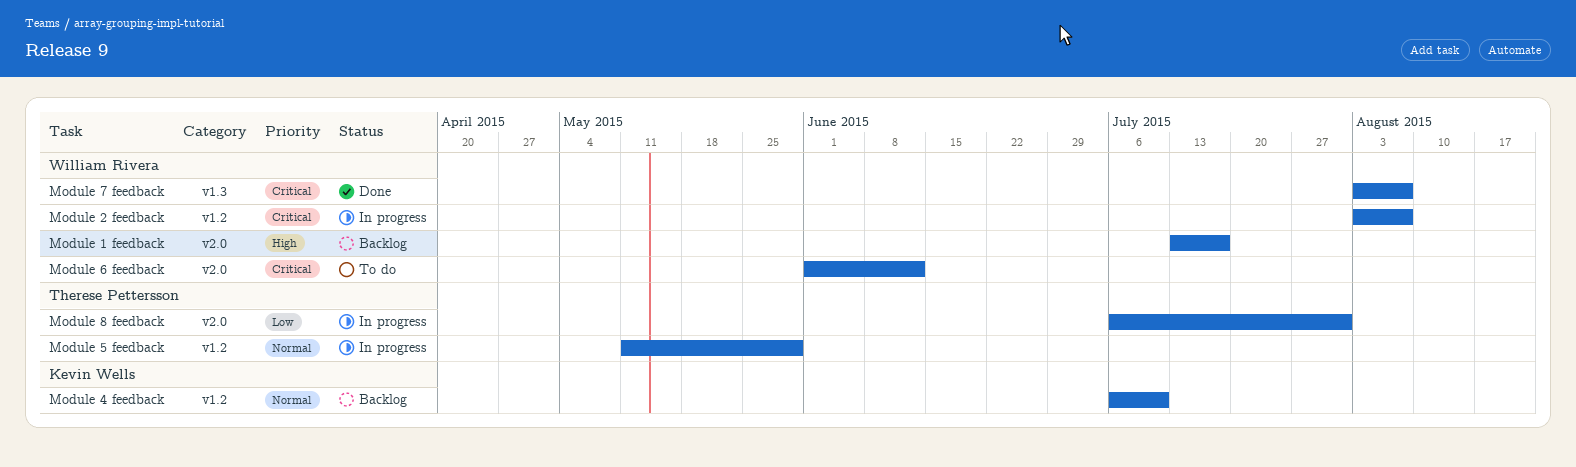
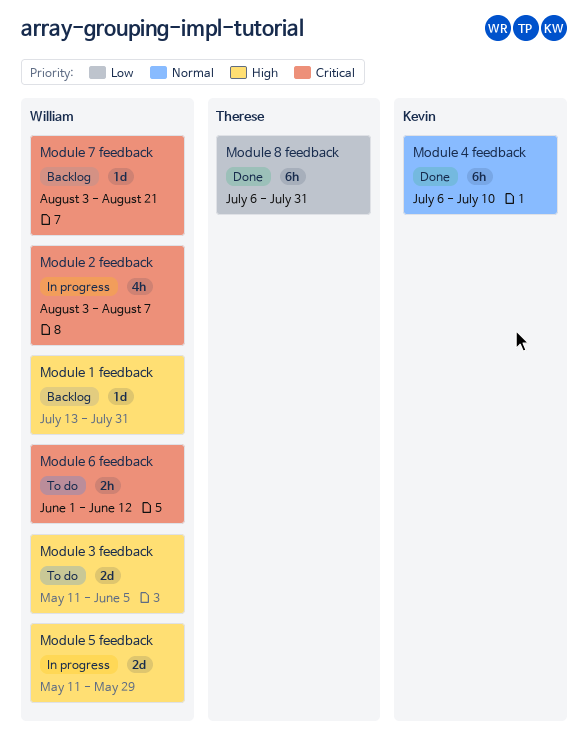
Module 1 feedback, due: Jul 17 -> Jul 31
Module 3 feedback: none -> present
Module 4 feedback, status: Backlog -> Done
Module 5 feedback, owner: Therese Pettersson -> William Rivera
Module 5 feedback, priority: Normal -> High
Module 7 feedback, status: Done -> Backlog
Module 7 feedback, due: Aug 7 -> Aug 21
Module 8 feedback, status: In progress -> Done

